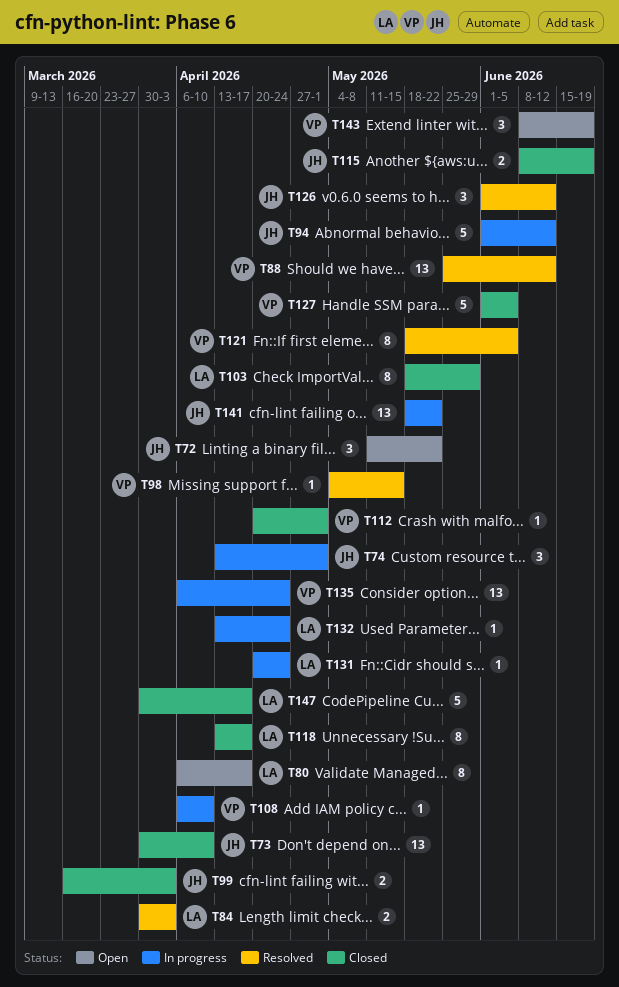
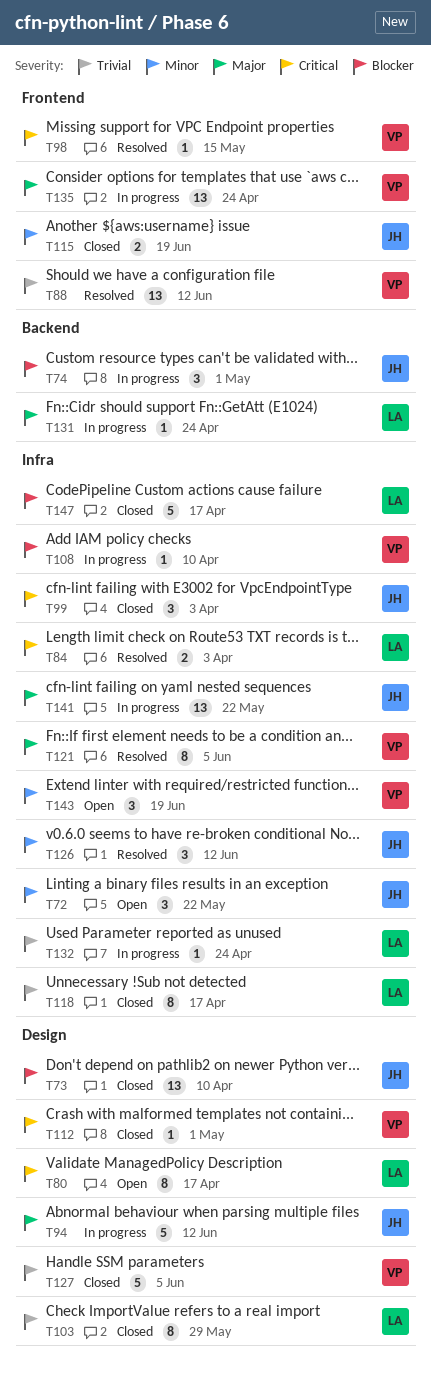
T99, estimate: 2 -> 3

